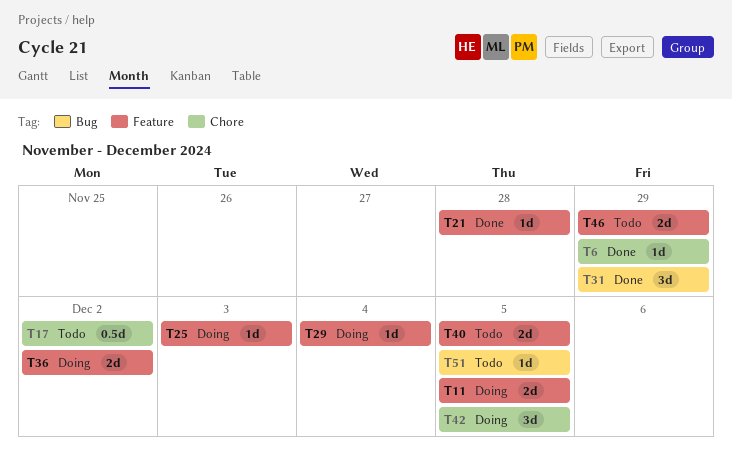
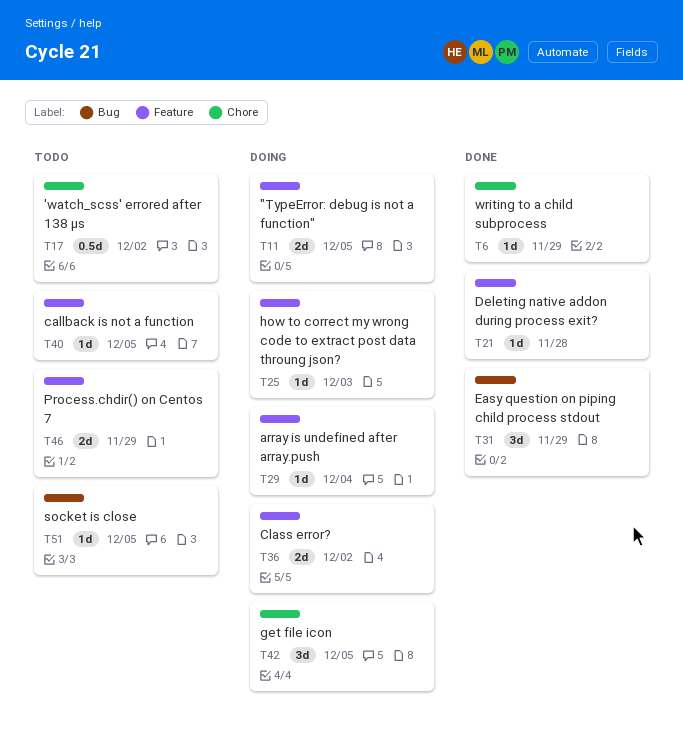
T40, estimate: 2d -> 1d

